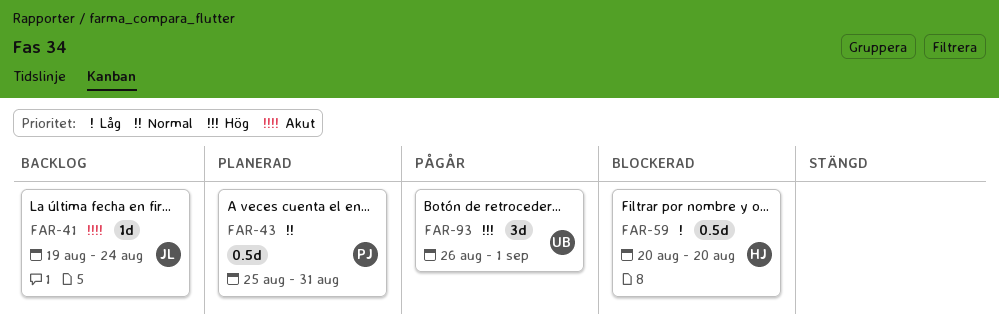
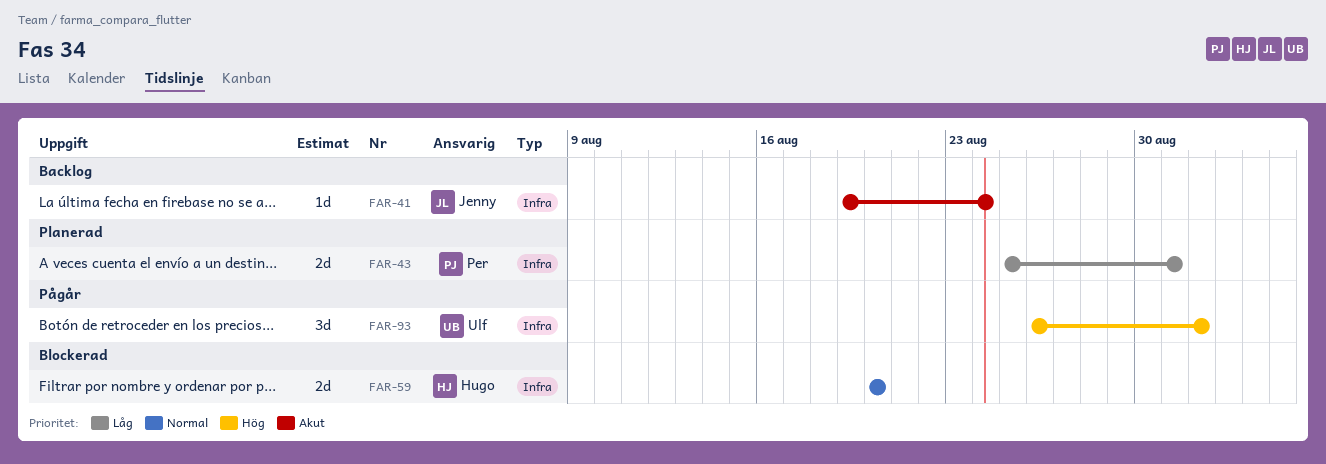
FAR-43, priority: Normal -> Låg
FAR-43, estimate: 0.5d -> 2d
FAR-59, priority: Låg -> Normal
FAR-59, estimate: 0.5d -> 2d

